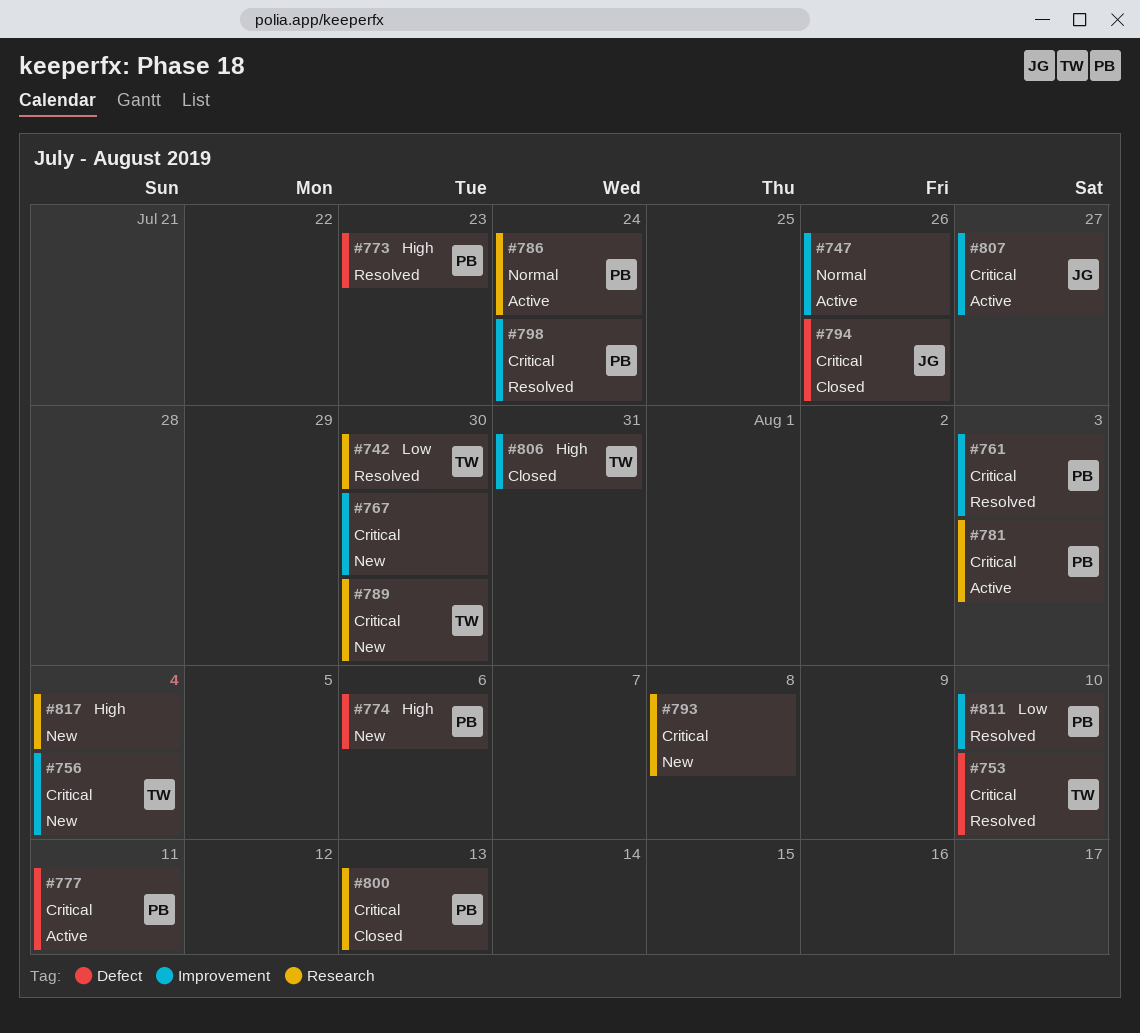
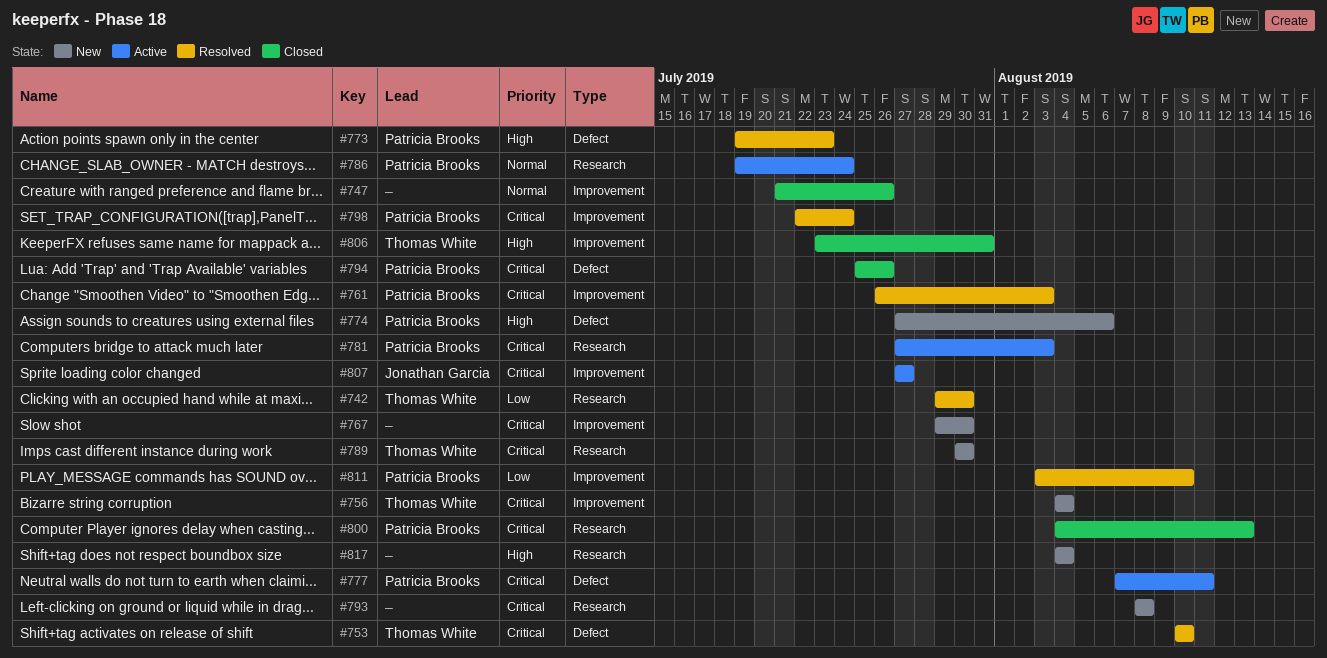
#747, status: Active -> Closed
#794, owner: Jonathan Garcia -> Patricia Brooks

